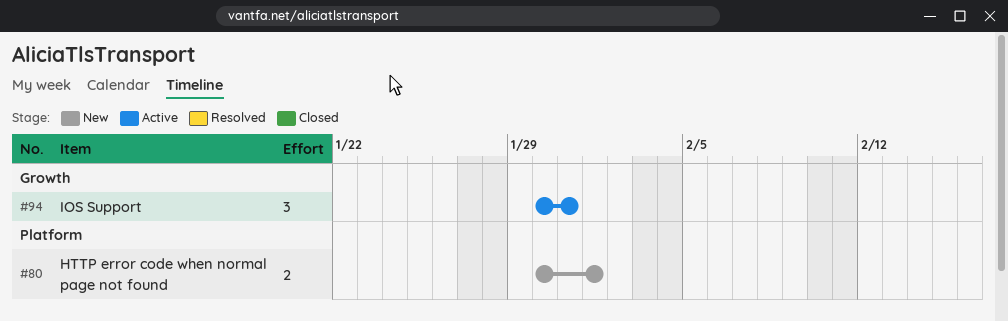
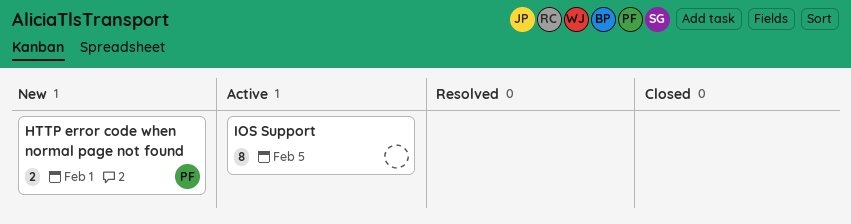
IOS Support, estimate: 3 -> 8
IOS Support, due: Jan 31 -> Feb 5

